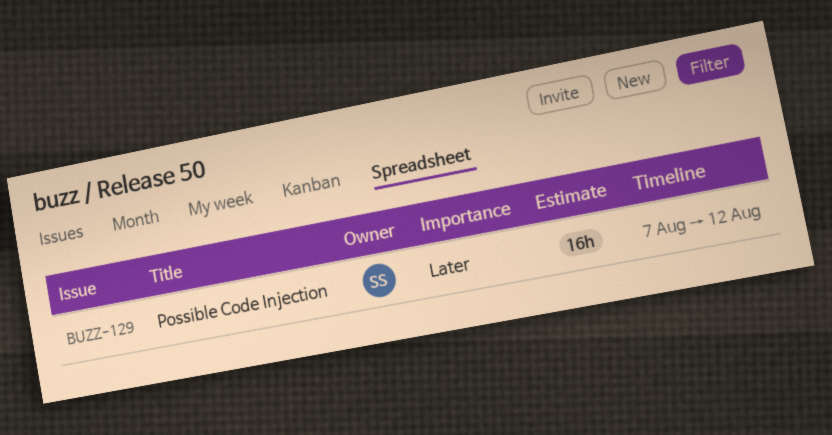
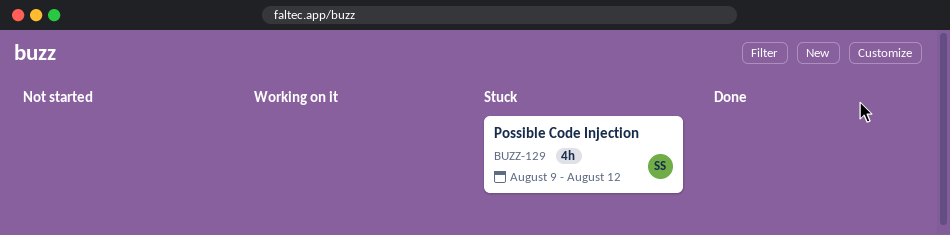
BUZZ-129, estimate: 16h -> 4h
BUZZ-129, start: Aug 7 -> Aug 9

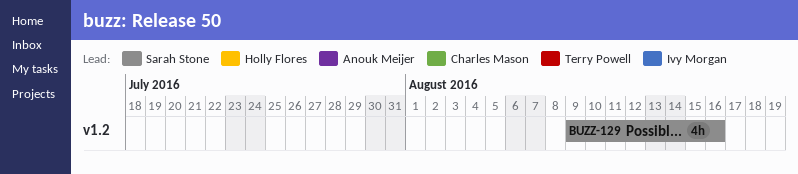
BUZZ-129, due: Aug 12 -> Aug 16

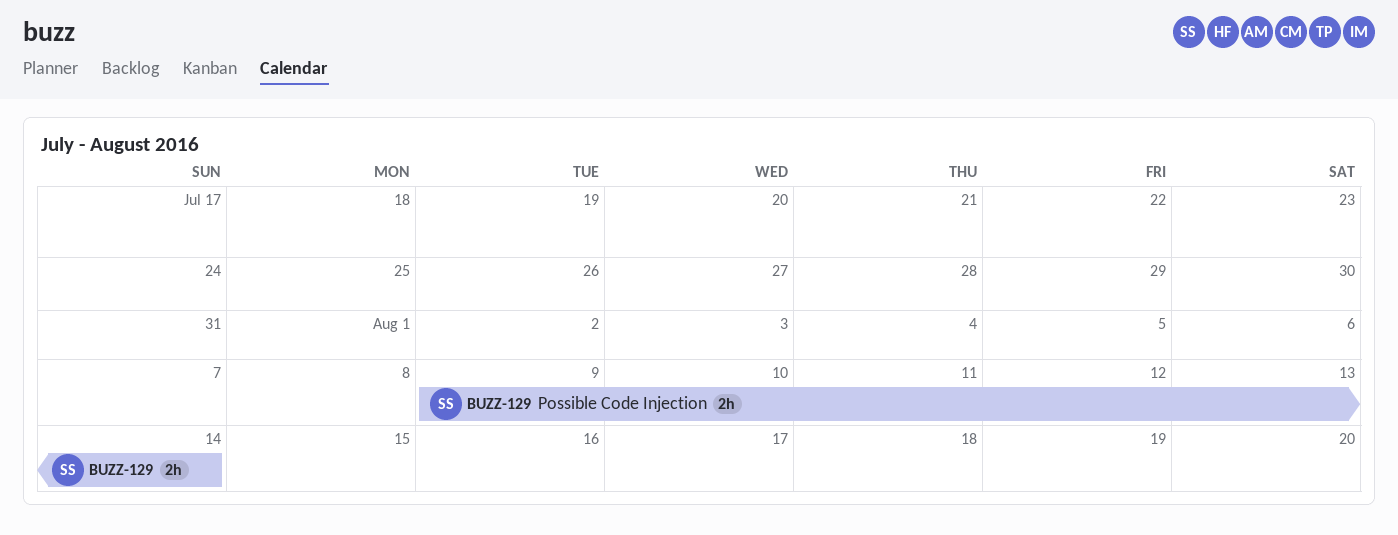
BUZZ-129, estimate: 4h -> 2h
BUZZ-129, due: Aug 16 -> Aug 14

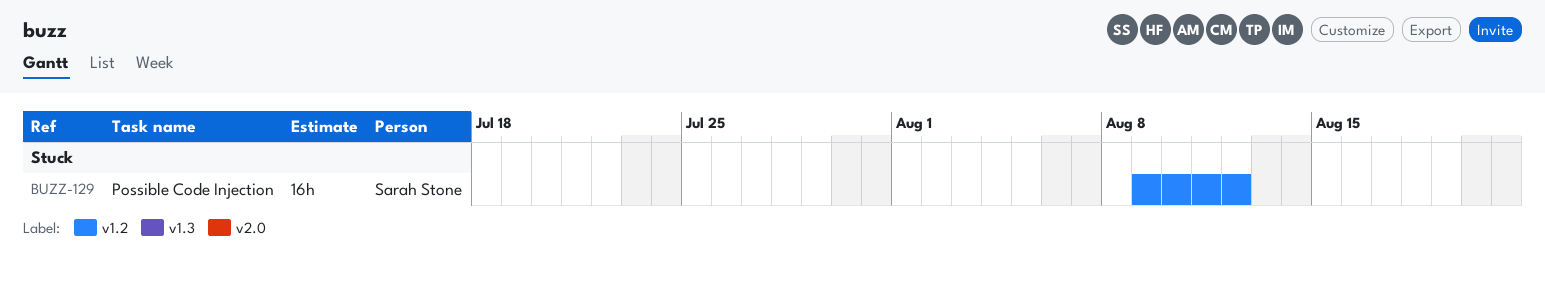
BUZZ-129, estimate: 2h -> 16h
BUZZ-129, due: Aug 14 -> Aug 12

